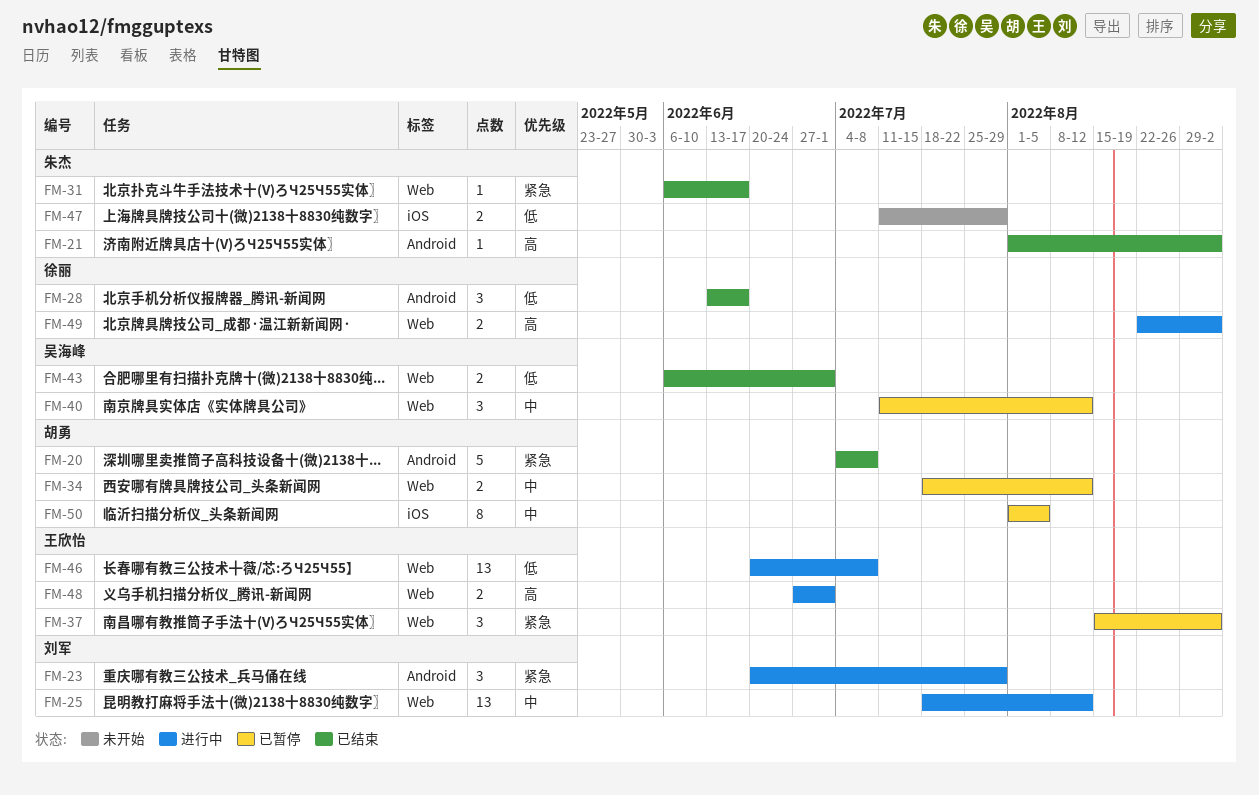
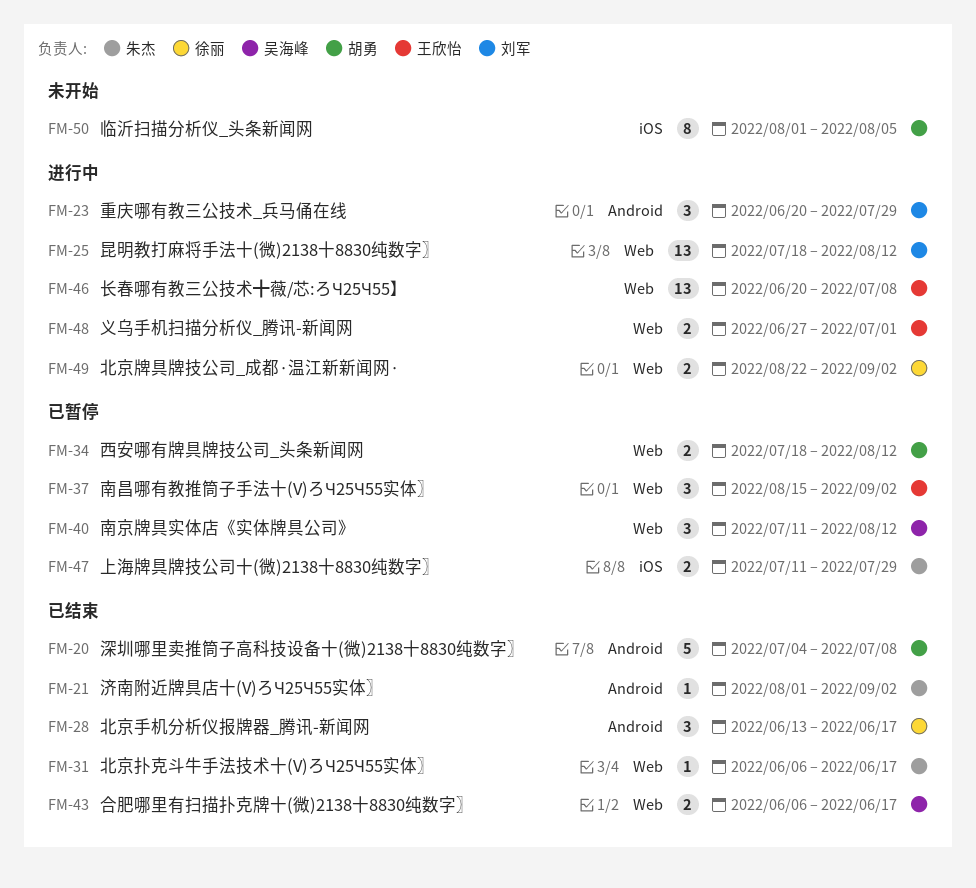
FM-43, due: Jul 1 -> Jun 17
FM-47, status: 未开始 -> 已暂停
FM-50, status: 已暂停 -> 未开始

